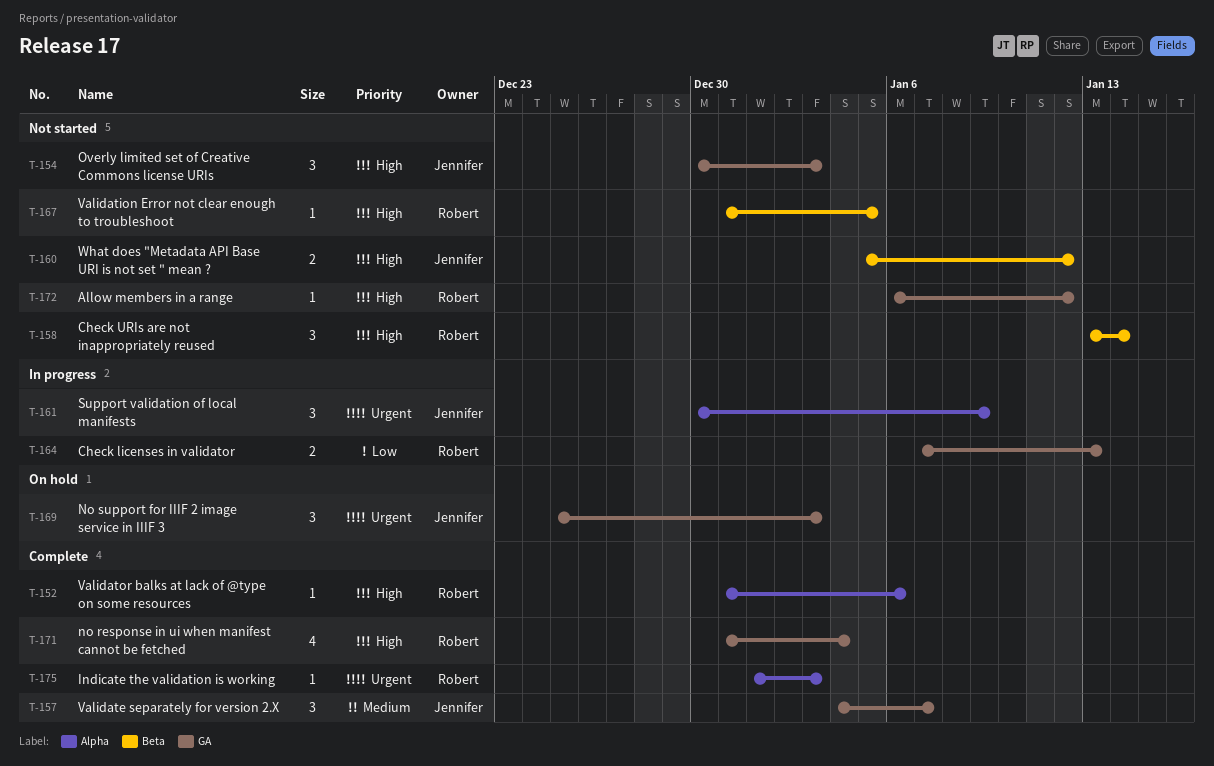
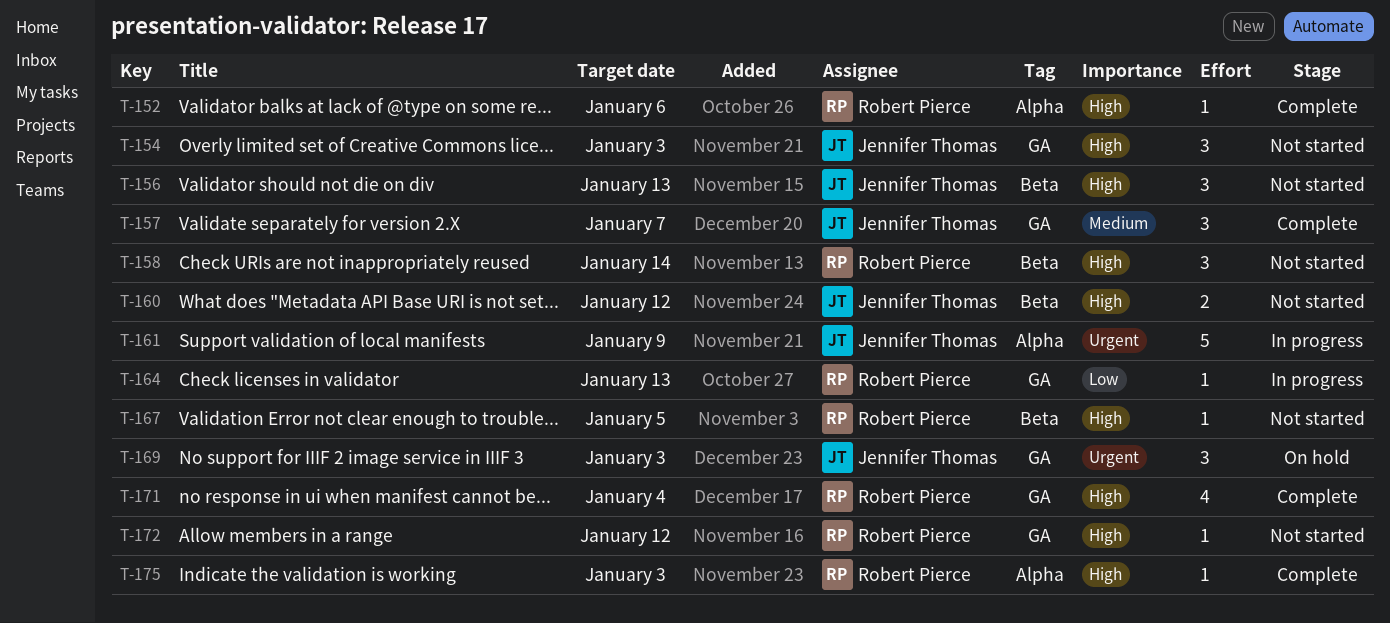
T-156: none -> present
T-161, estimate: 3 -> 5
T-164, estimate: 2 -> 1
T-175, priority: Urgent -> High

